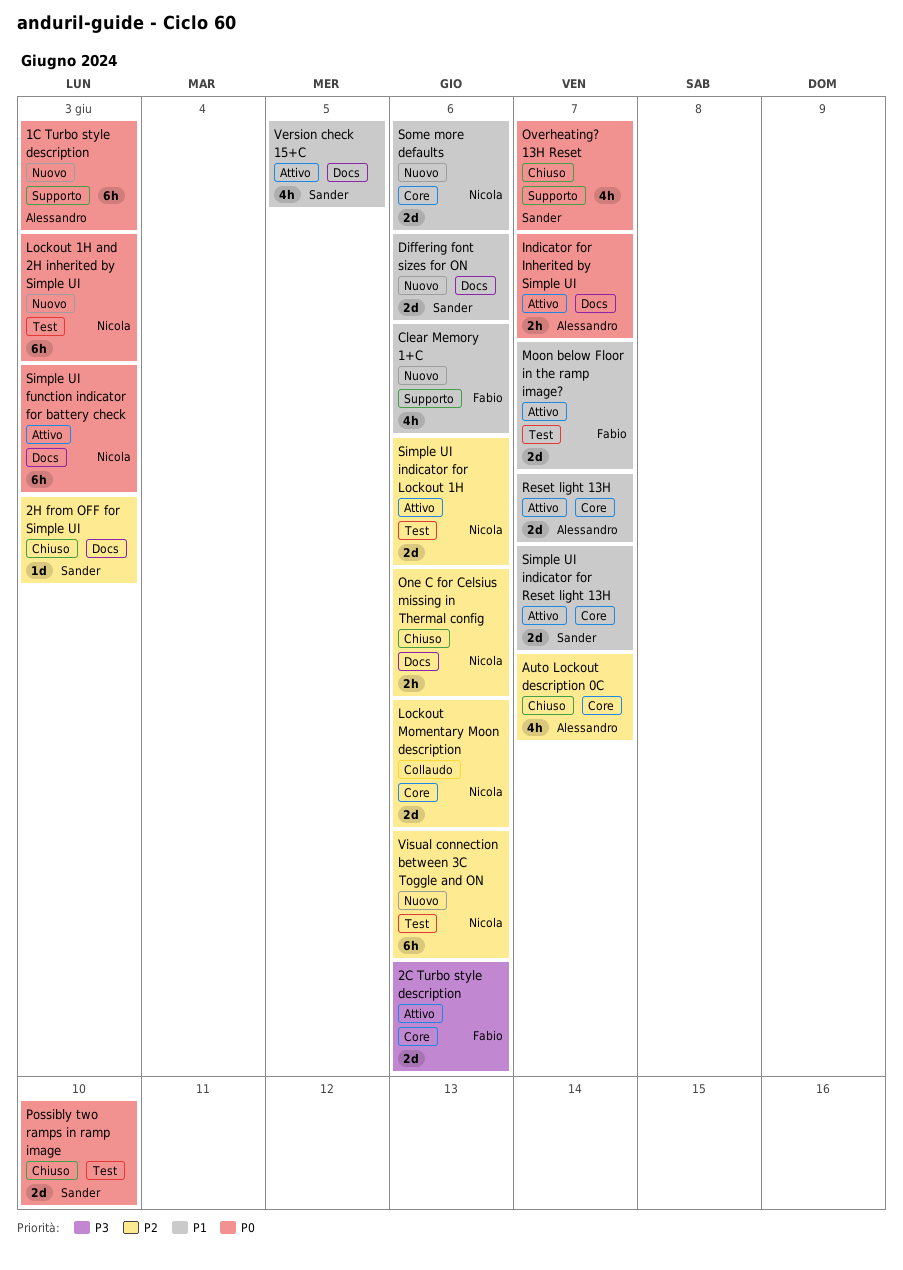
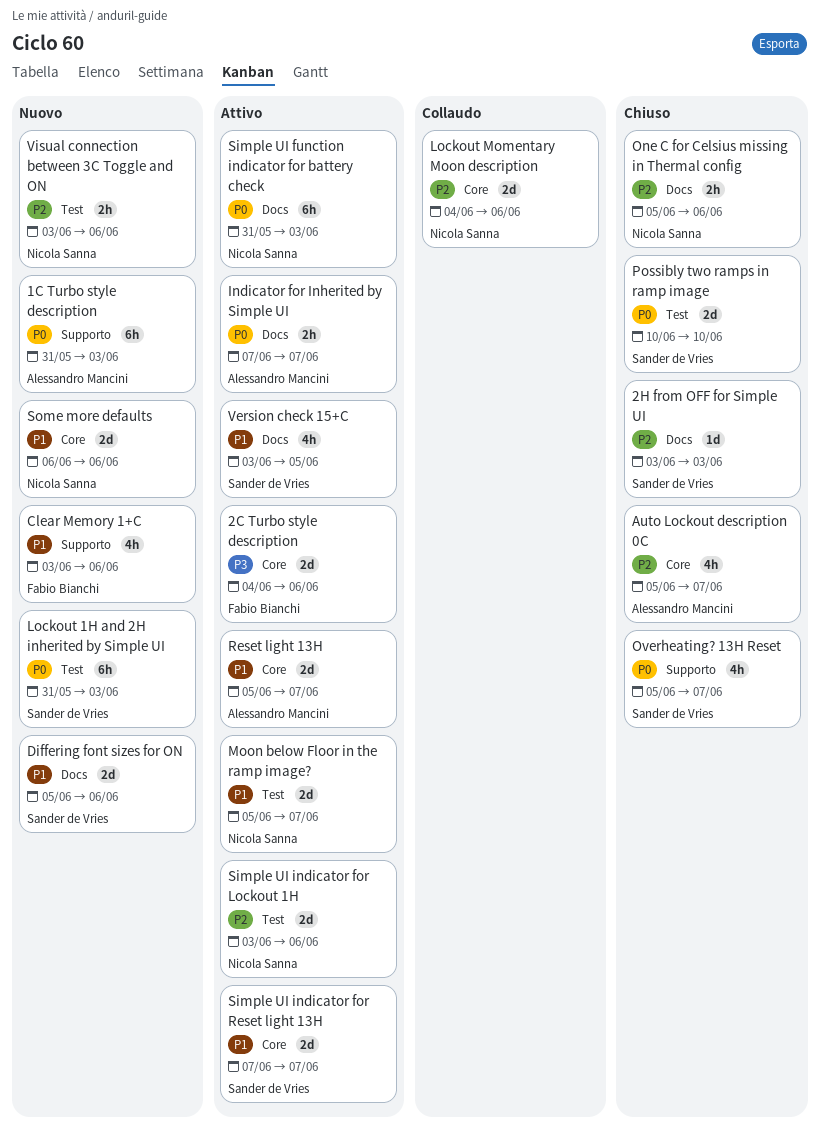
Lockout 1H and 2H inherited by Simple UI, owner: Nicola Sanna -> Sander de Vries
Moon below Floor in the ramp image?, owner: Fabio Bianchi -> Nicola Sanna
Visual connection between 3C Toggle and ON, estimate: 6h -> 2h

